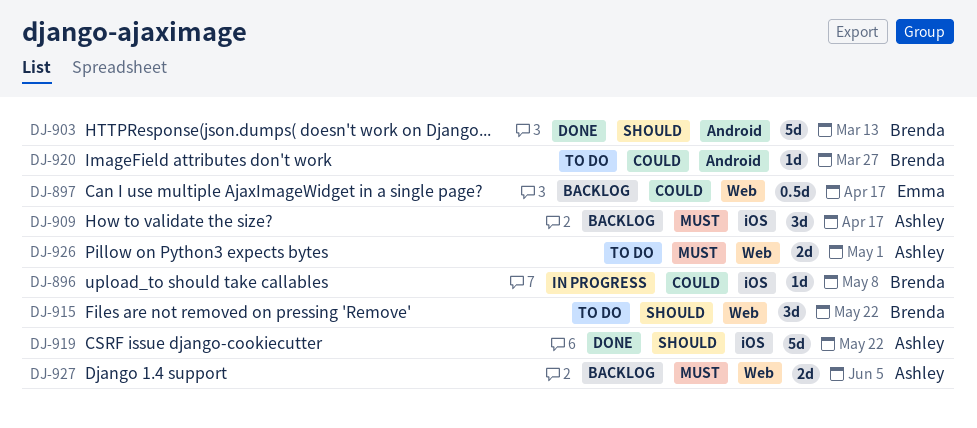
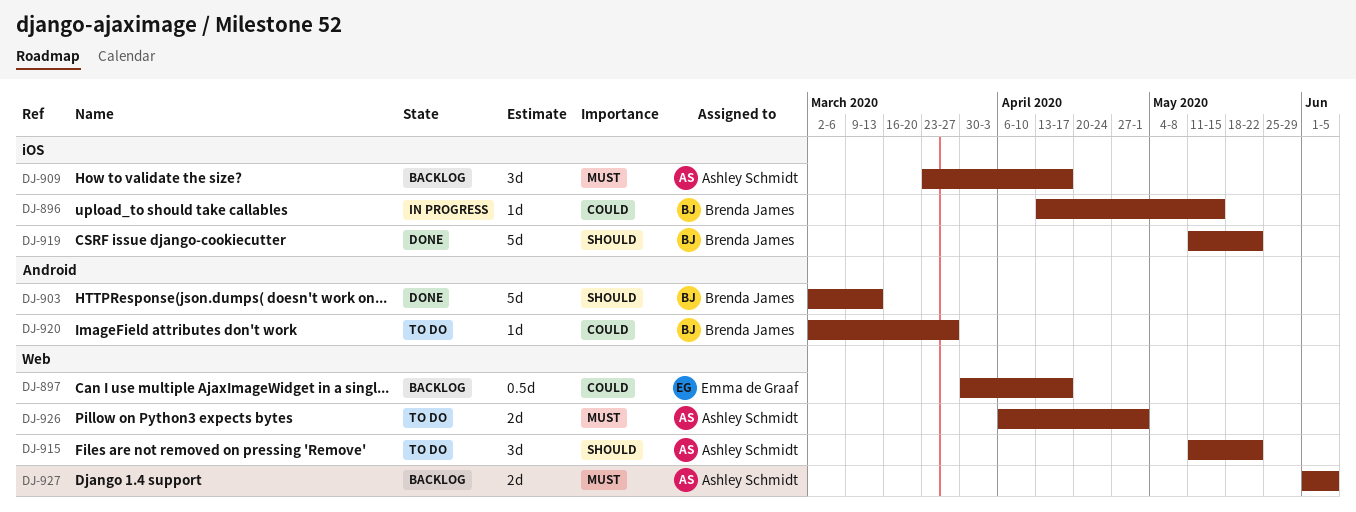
DJ-896, due: May 8 -> May 15
DJ-915, owner: Brenda James -> Ashley Schmidt
DJ-919, owner: Ashley Schmidt -> Brenda James

